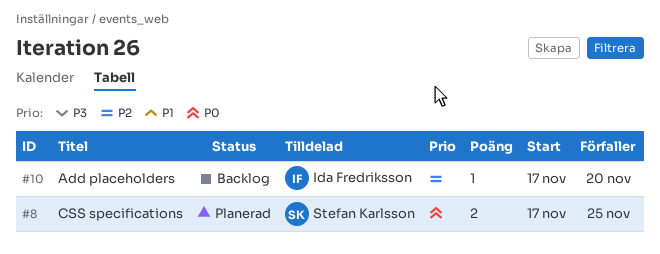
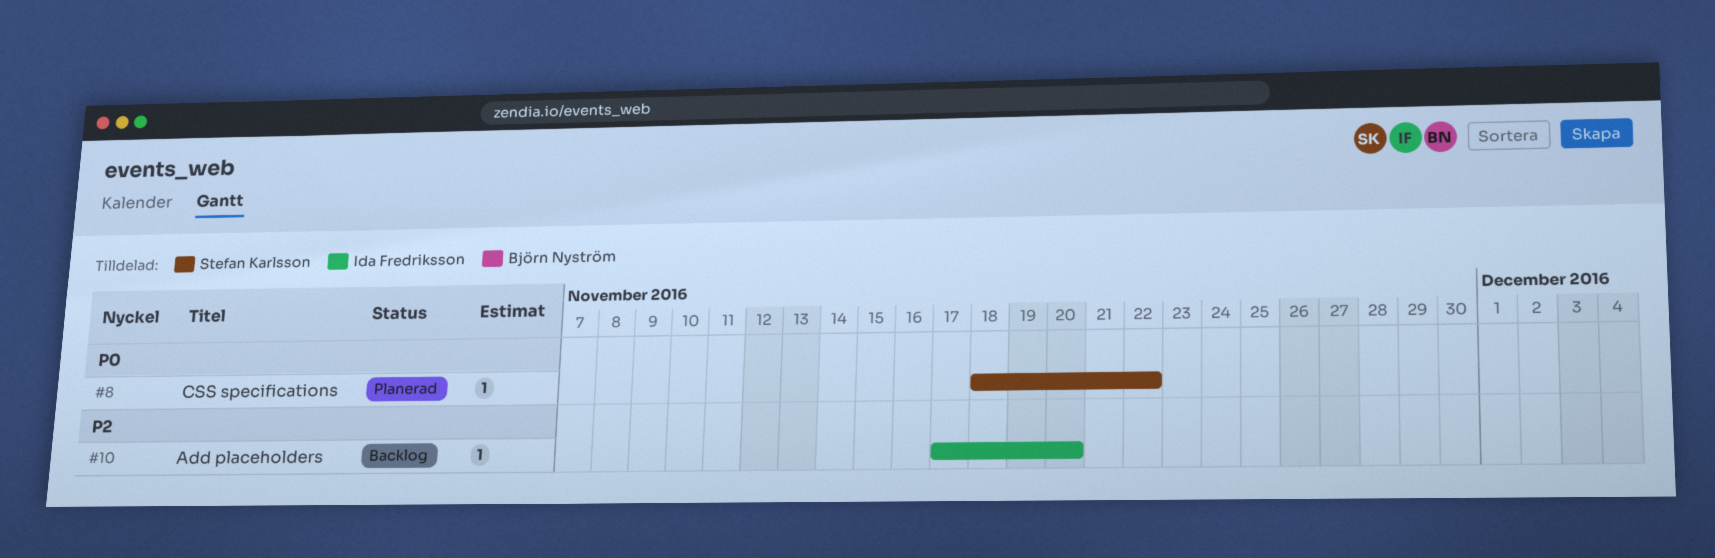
#8, estimate: 2 -> 1
#8, start: Nov 17 -> Nov 18
#8, due: Nov 25 -> Nov 22

